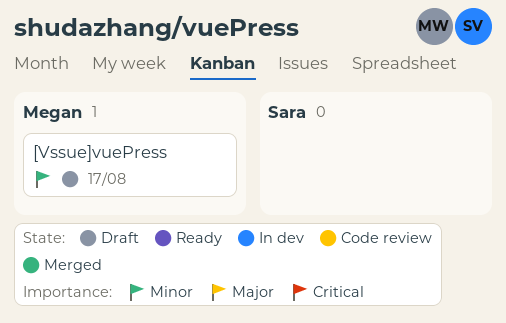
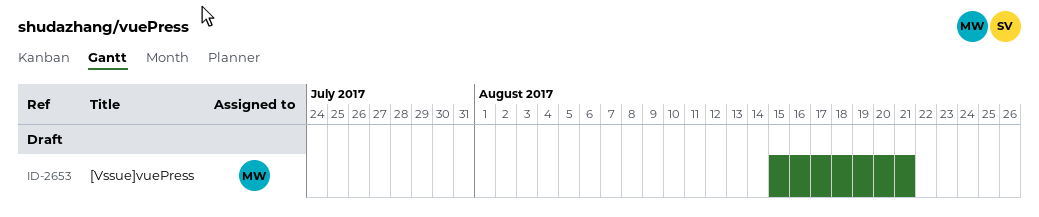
[Vssue]vuePress, due: Aug 17 -> Aug 21

